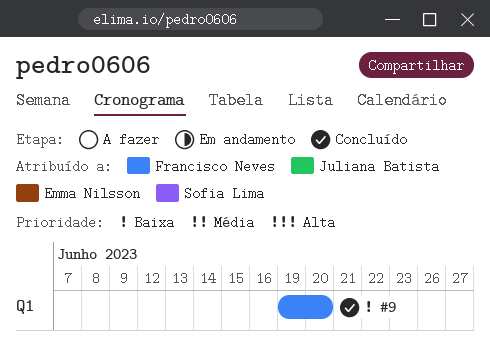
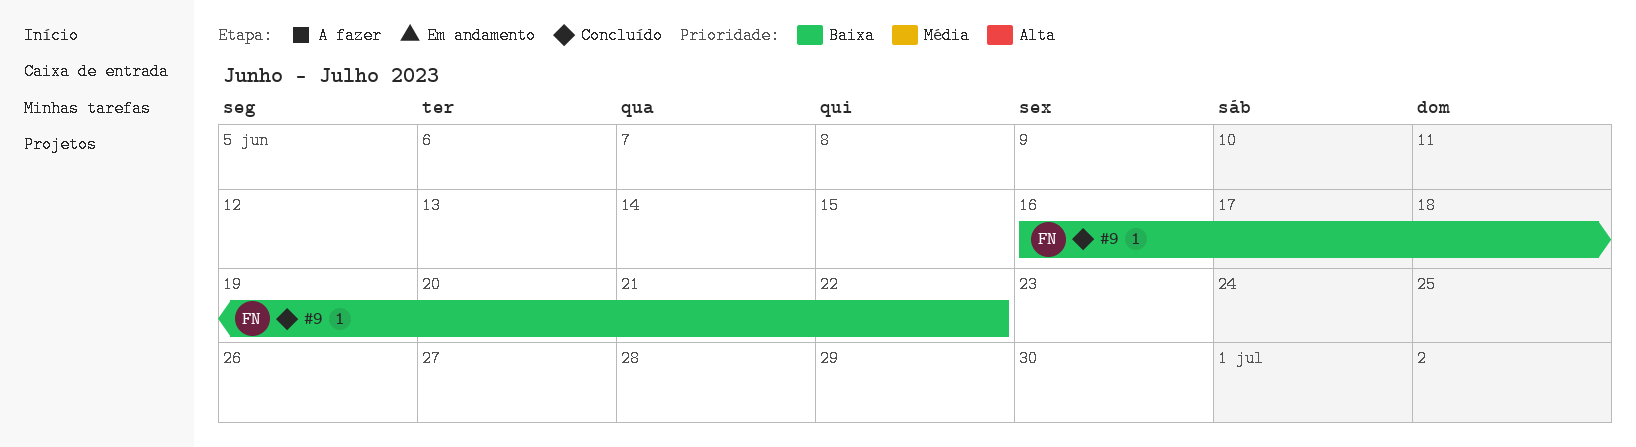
#9, start: Jun 19 -> Jun 16
#9, due: Jun 20 -> Jun 22

